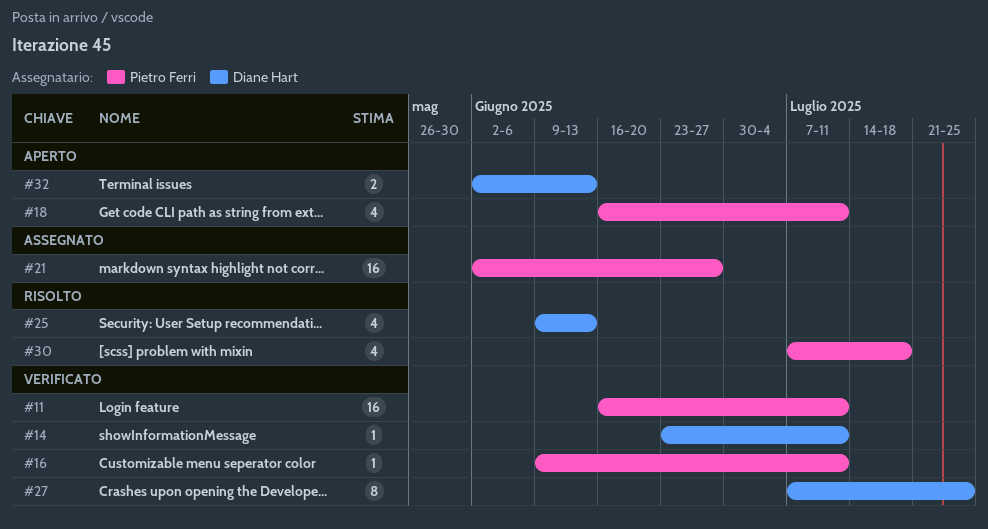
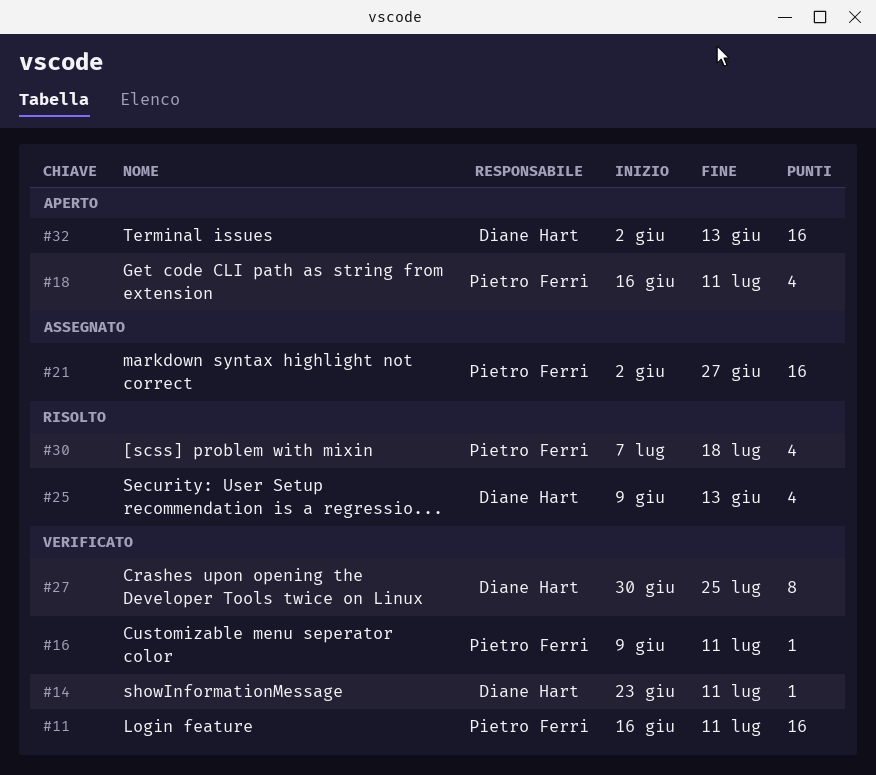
#27, start: Jul 7 -> Jun 30
#32, estimate: 2 -> 16

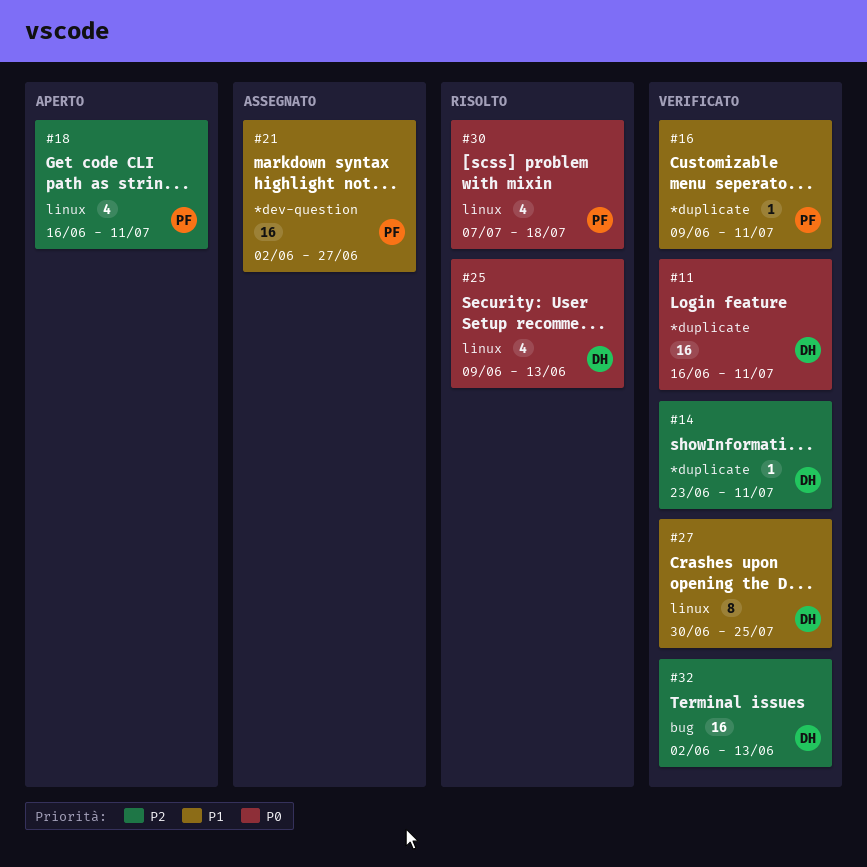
#11, owner: Pietro Ferri -> Diane Hart
#32, status: Aperto -> Verificato

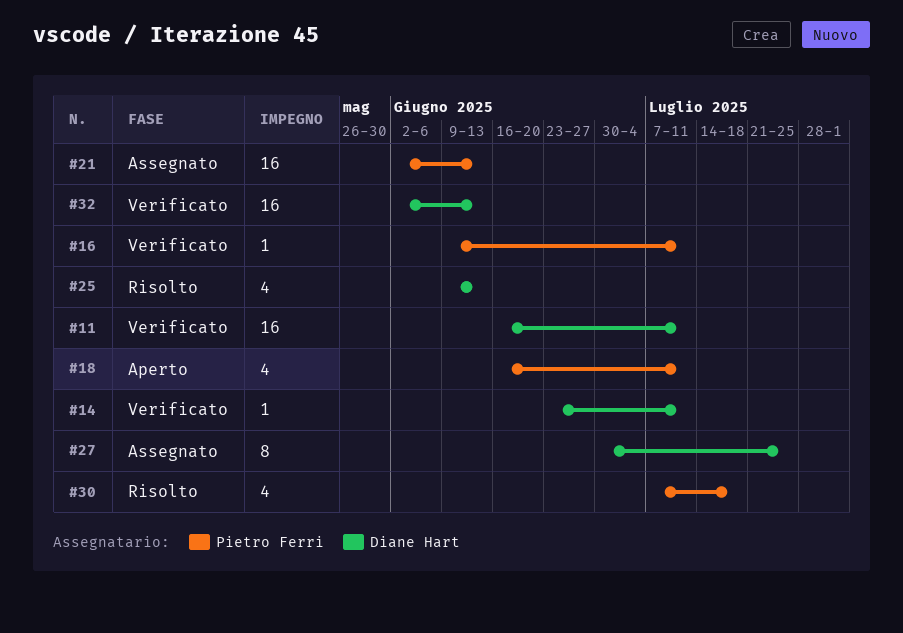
#21, due: Jun 27 -> Jun 13
#27, status: Verificato -> Assegnato

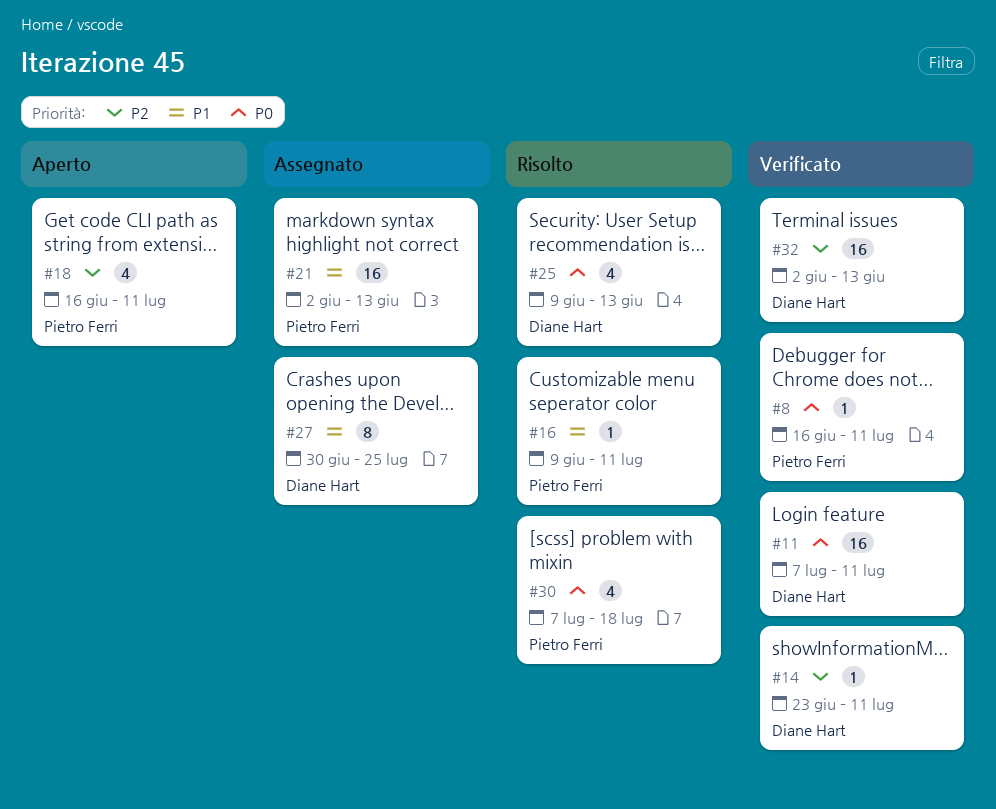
#8: none -> present
#11, start: Jun 16 -> Jul 7
#16, status: Verificato -> Risolto

